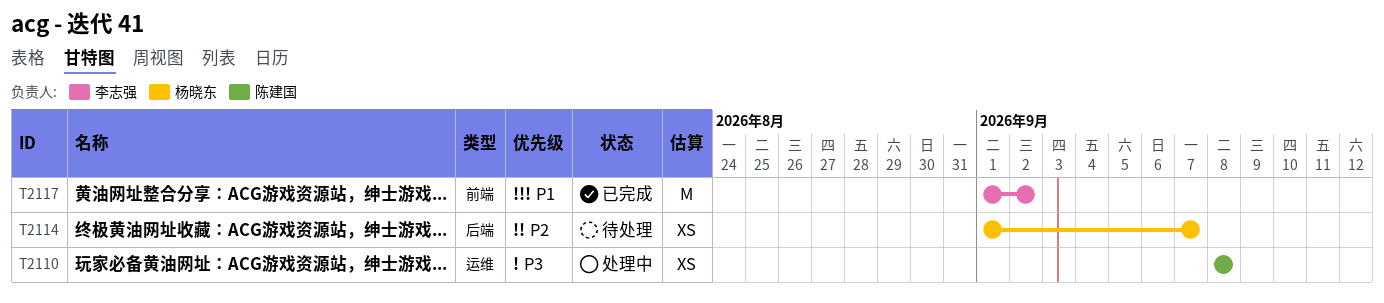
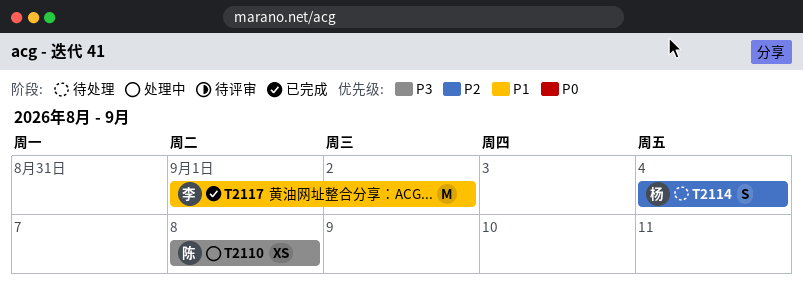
T2114, estimate: XS -> S
T2114, start: Sep 1 -> Sep 4
T2114, due: Sep 7 -> Sep 4

